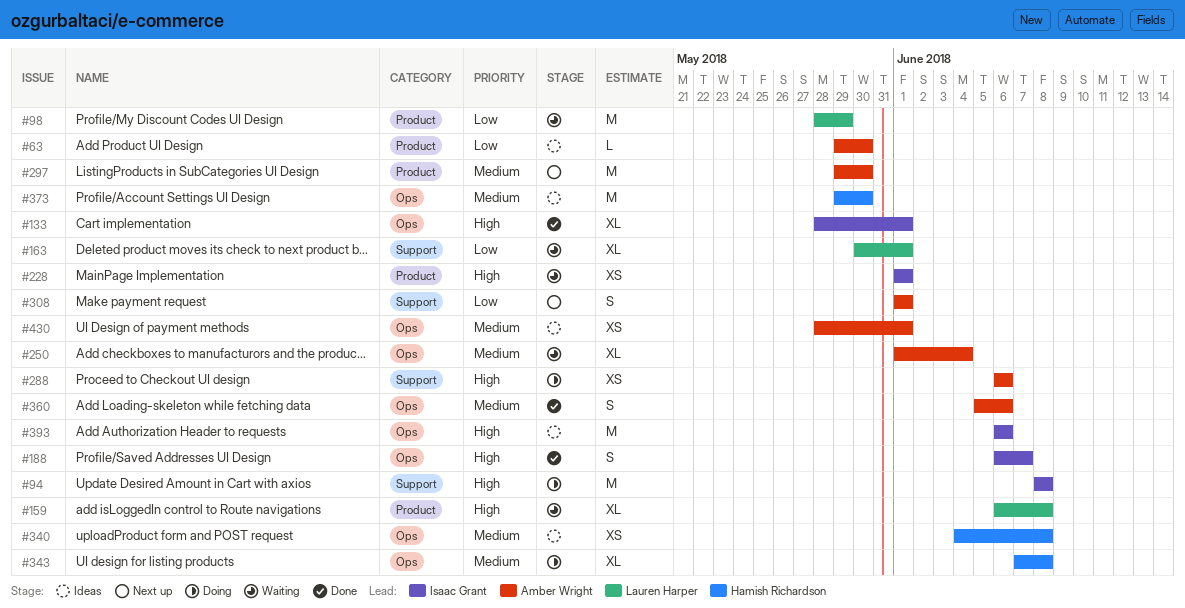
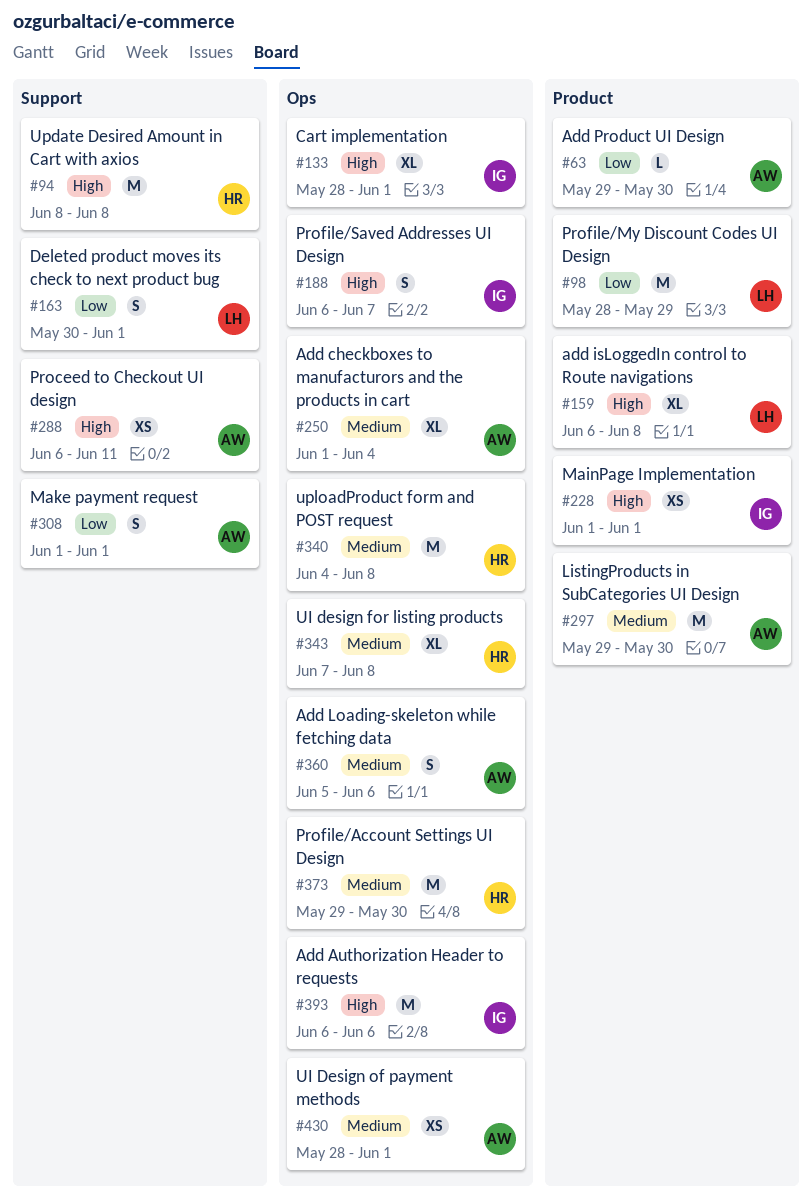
#94, owner: Isaac Grant -> Hamish Richardson
#163, estimate: XL -> S
#288, due: Jun 6 -> Jun 11
#340, estimate: XS -> M

